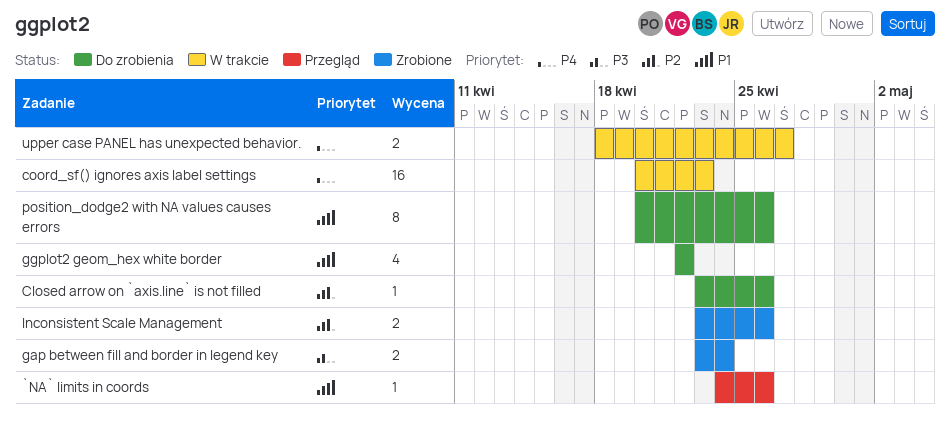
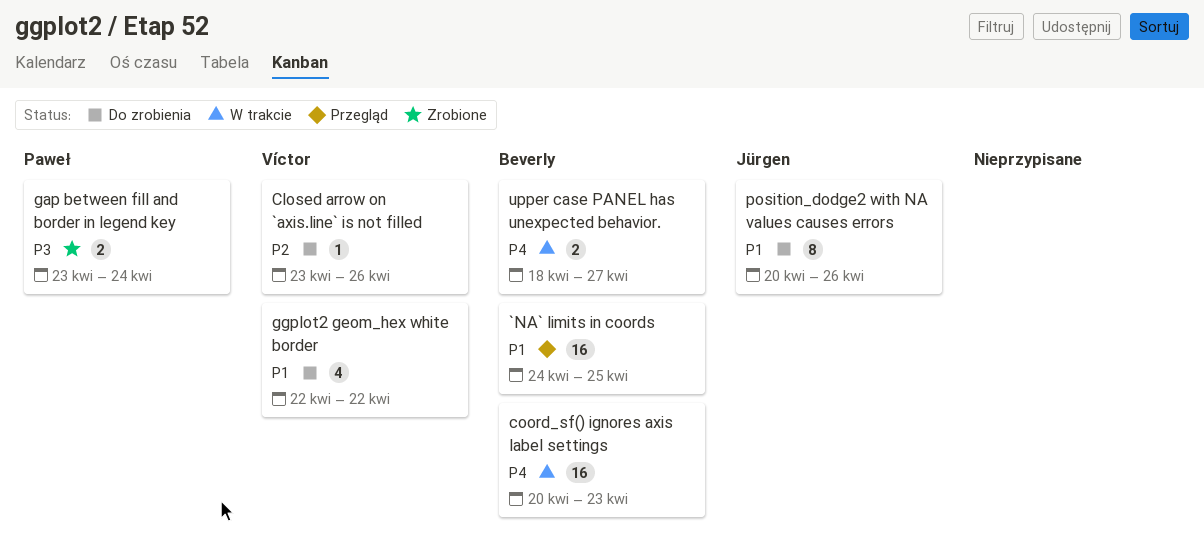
`NA` limits in coords, estimate: 1 -> 16
`NA` limits in coords, due: Apr 26 -> Apr 25
Inconsistent Scale Management: present -> none

